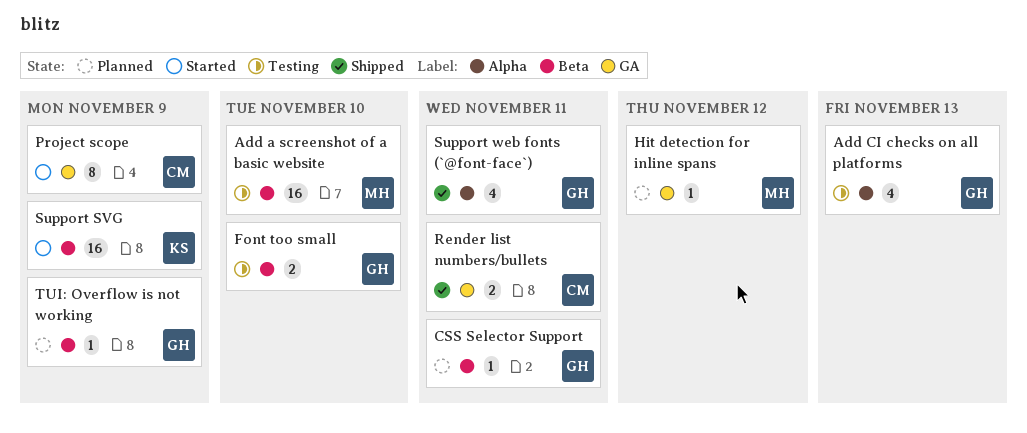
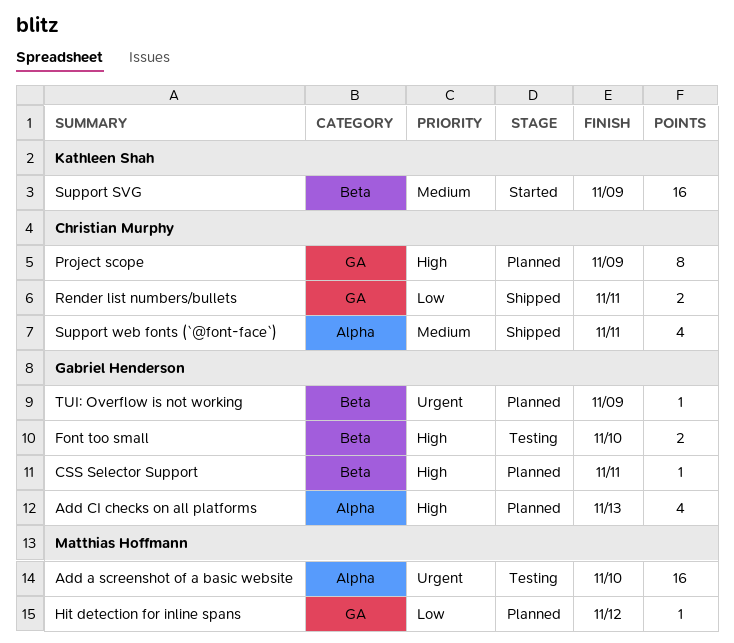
Add a screenshot of a basic website, label: Beta -> Alpha
Add CI checks on all platforms, status: Testing -> Planned
Project scope, status: Started -> Planned
Support web fonts (`@font-face`), owner: Gabriel Henderson -> Christian Murphy

